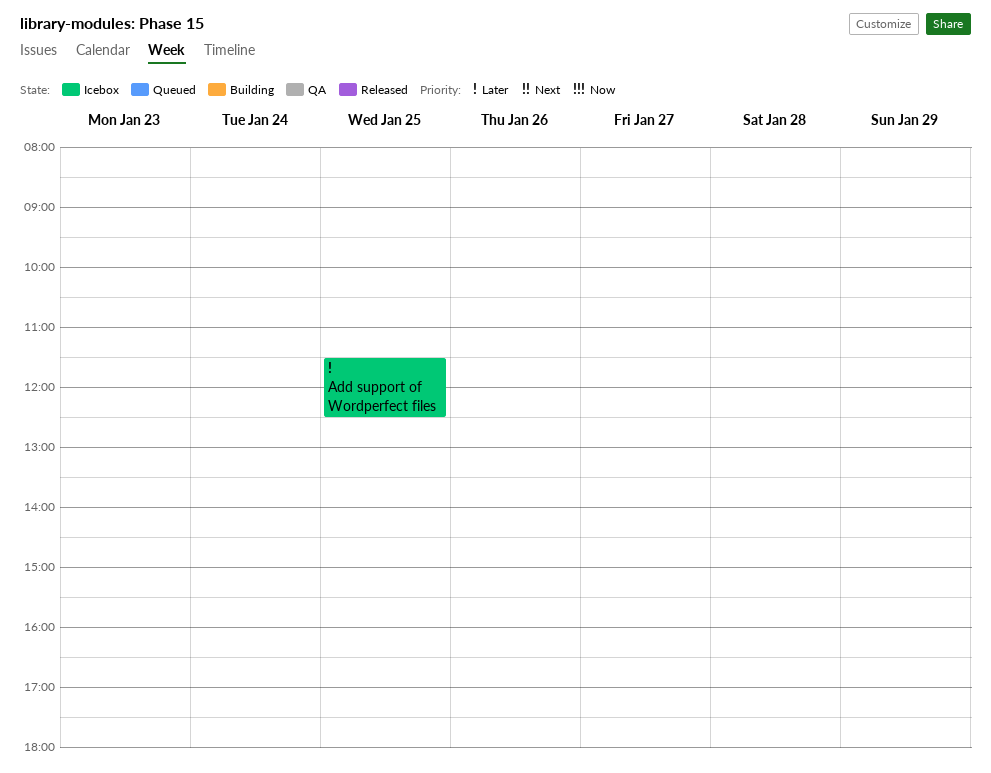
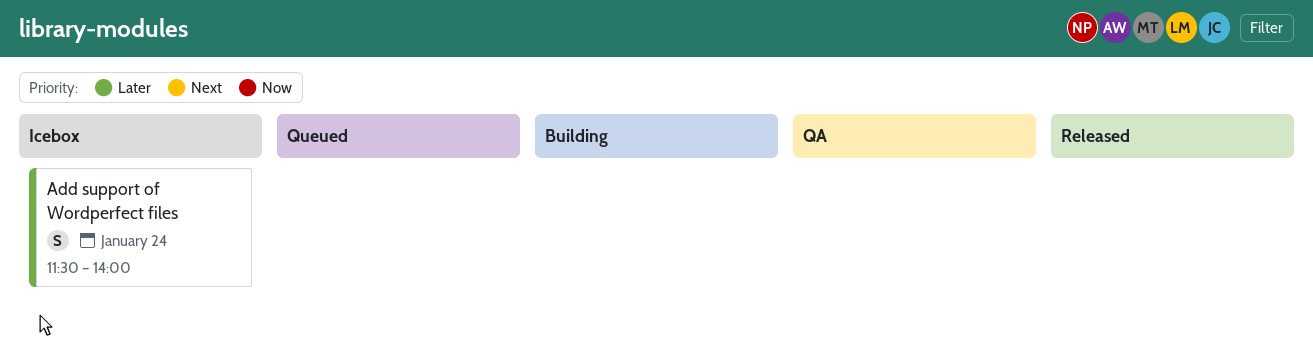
Add support of Wordperfect files, day: Jan 25 -> Jan 24
Add support of Wordperfect files, ends: 12:30 -> 14:00

